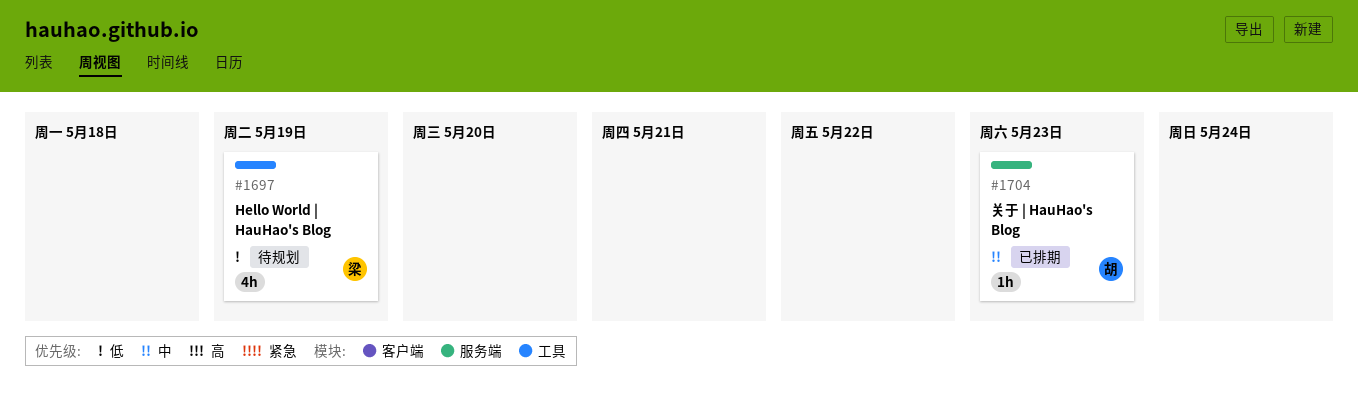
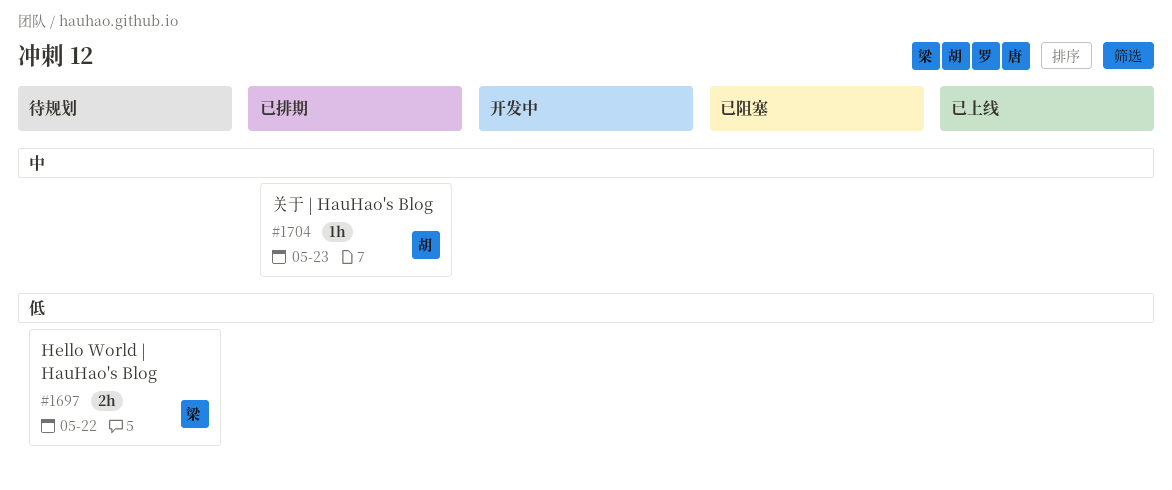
#1697, estimate: 4h -> 2h
#1697, due: May 19 -> May 22

